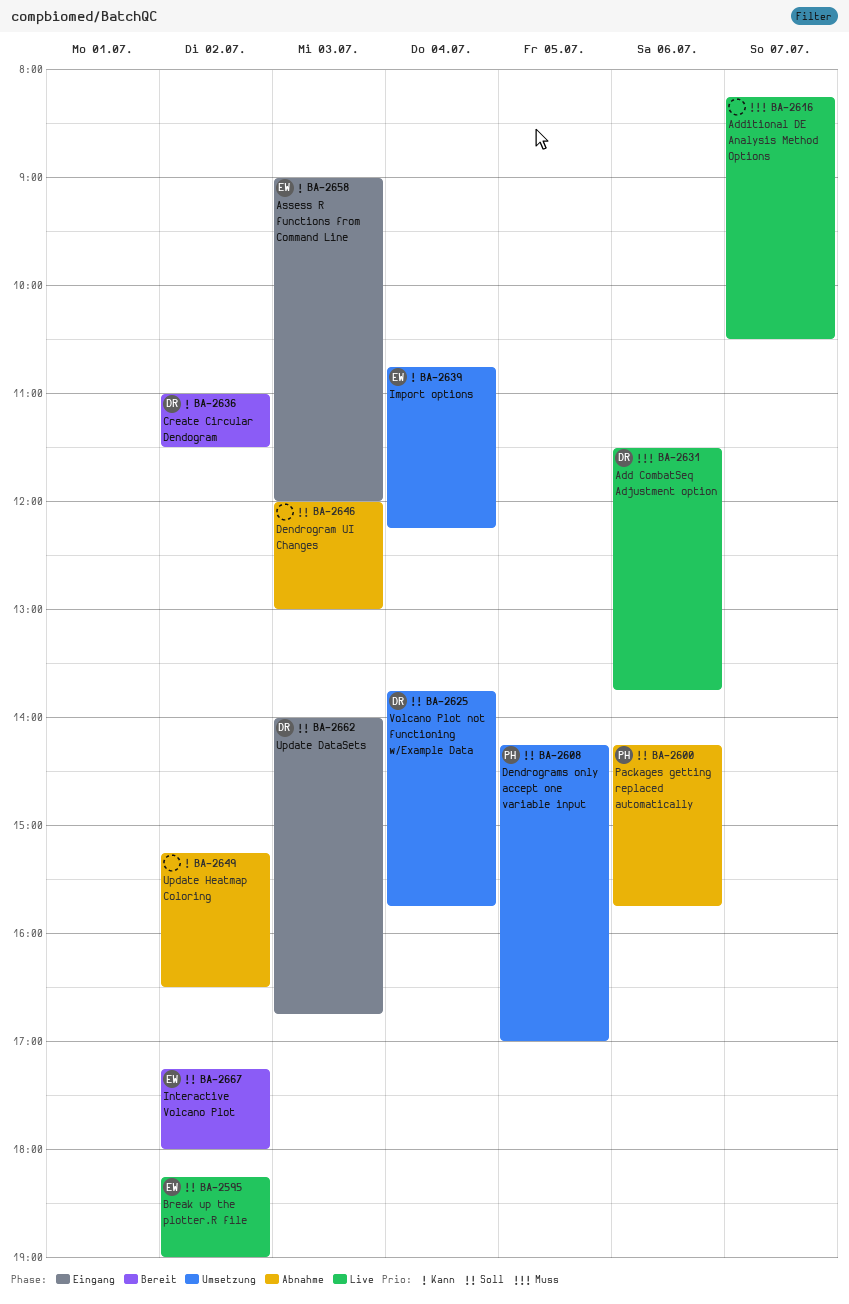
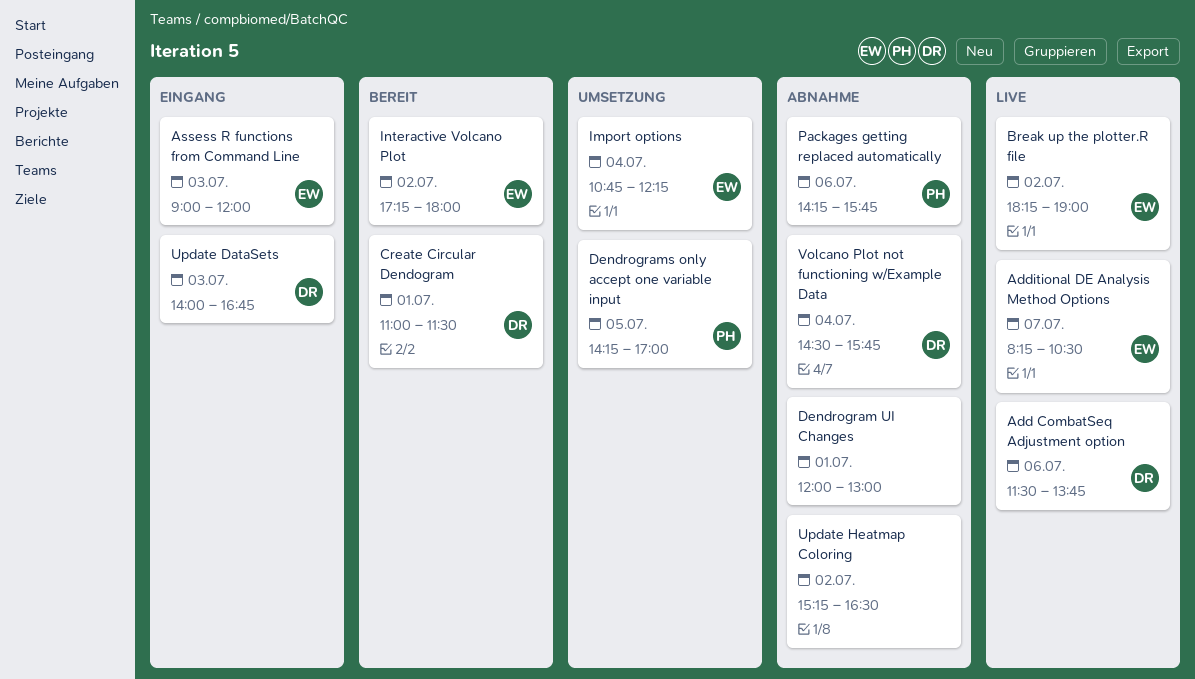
Additional DE Analysis Method Options, owner: none -> EW
Create Circular Dendogram, day: Jul 2 -> Jul 1
Dendrogram UI Changes, day: Jul 3 -> Jul 1
Volcano Plot not functioning w/Example Data, status: Umsetzung -> Abnahme
Volcano Plot not functioning w/Example Data, begins: 13:45 -> 14:30

